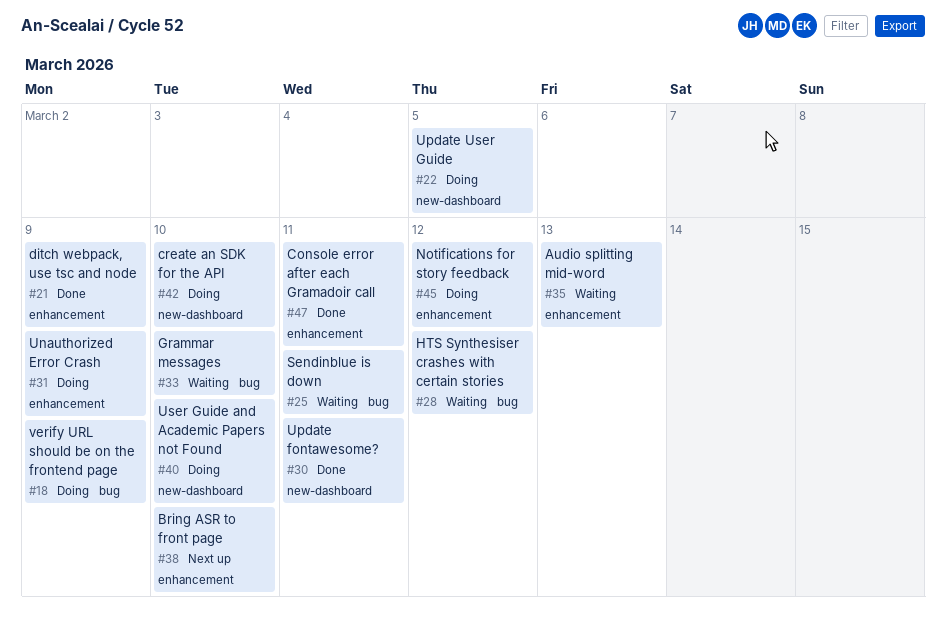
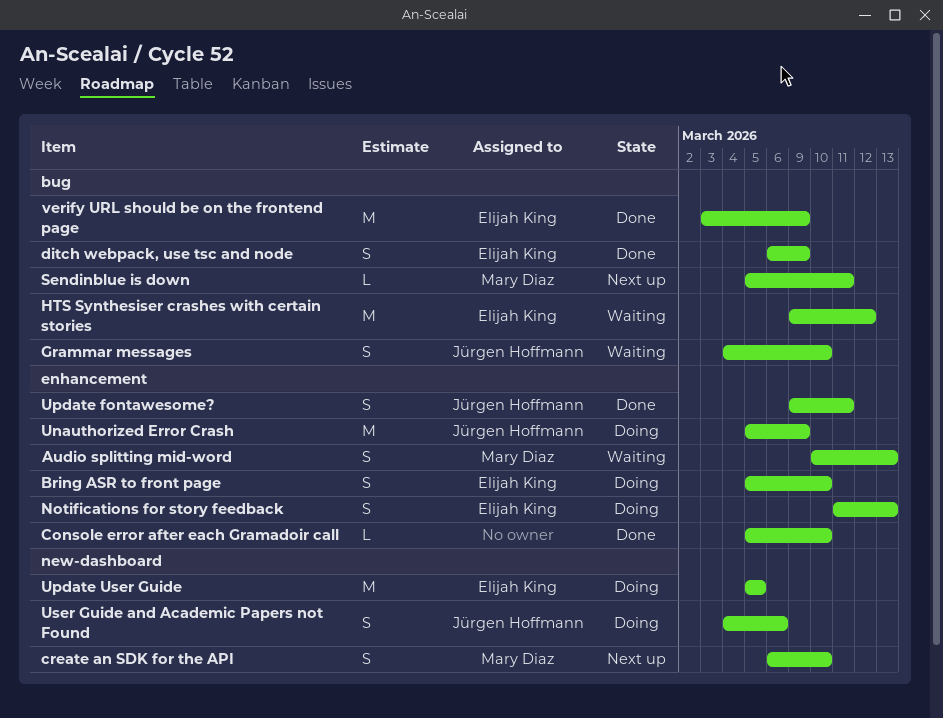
Bring ASR to front page, status: Next up -> Doing
Console error after each Gramadoir call, due: Mar 11 -> Mar 10
create an SDK for the API, status: Doing -> Next up
ditch webpack, use tsc and node, label: enhancement -> bug
Notifications for story feedback, due: Mar 12 -> Mar 13
Sendinblue is down, status: Waiting -> Next up
Update fontawesome?, label: new-dashboard -> enhancement
User Guide and Academic Papers not Found, due: Mar 10 -> Mar 6
verify URL should be on the frontend page, status: Doing -> Done

